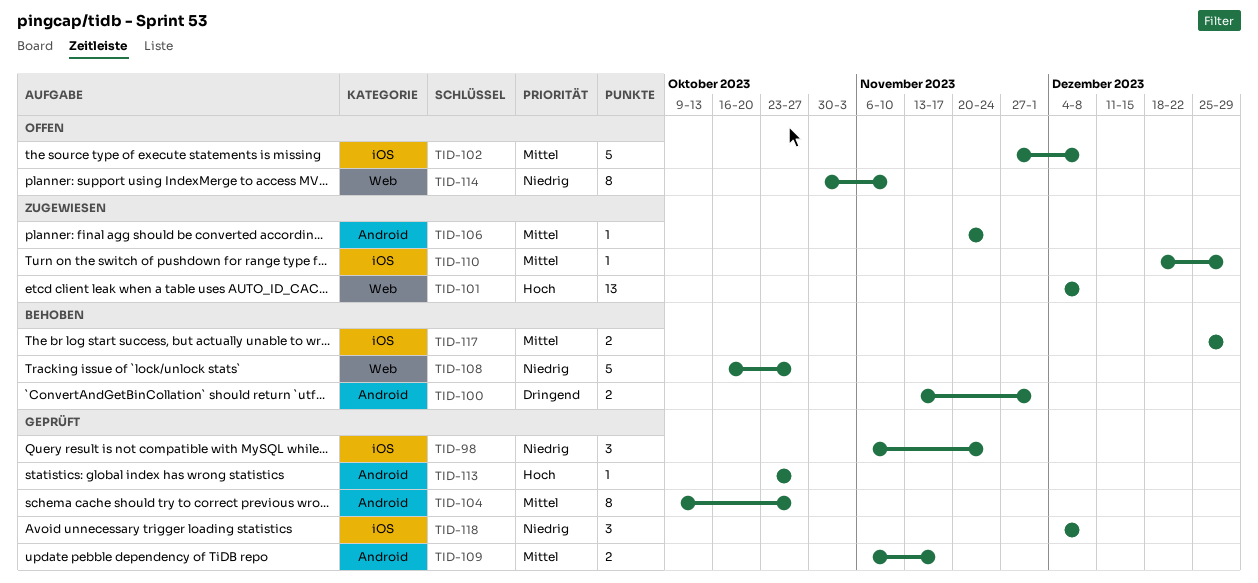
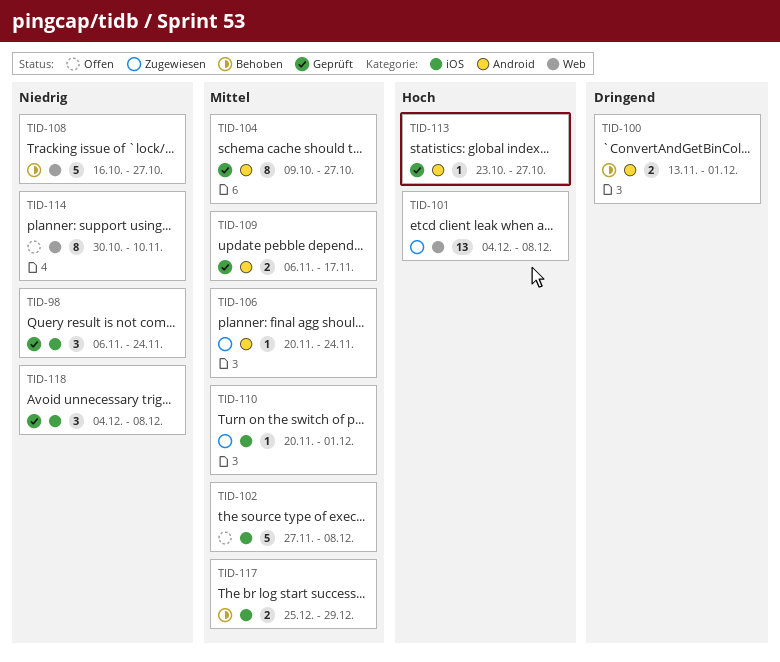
TID-110, start: Dec 18 -> Nov 20
TID-110, due: Dec 29 -> Dec 1

